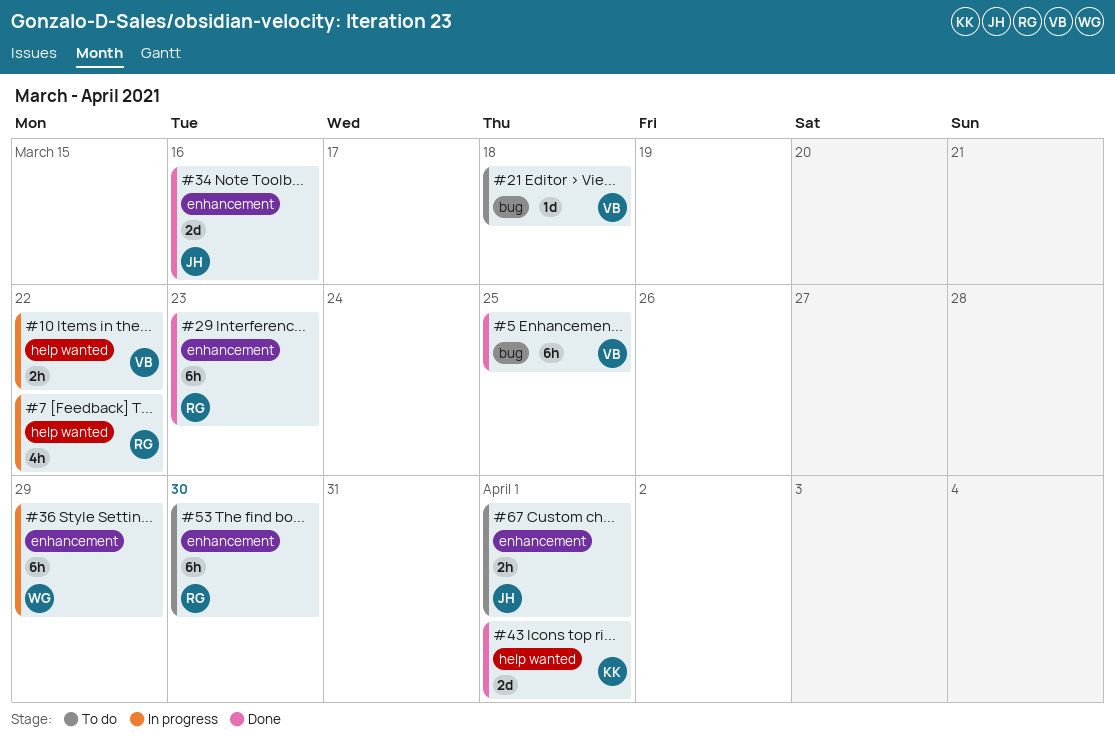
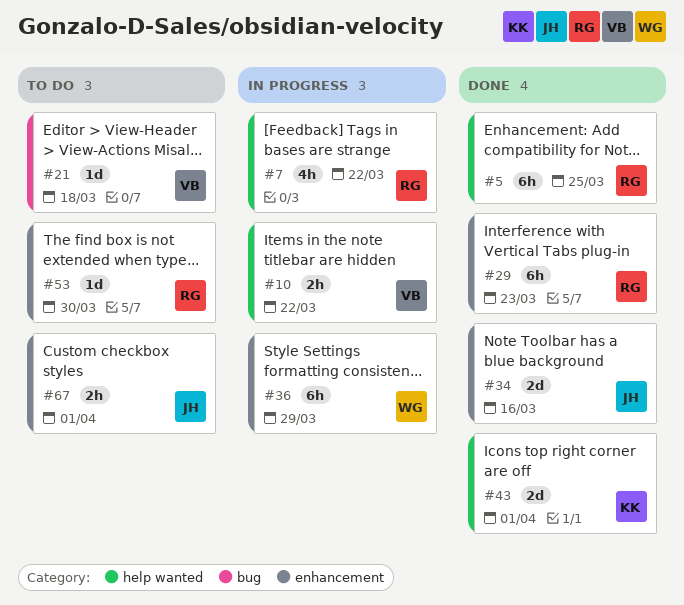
#5, owner: VB -> RG
#5, label: bug -> help wanted
#53, estimate: 6h -> 1d

